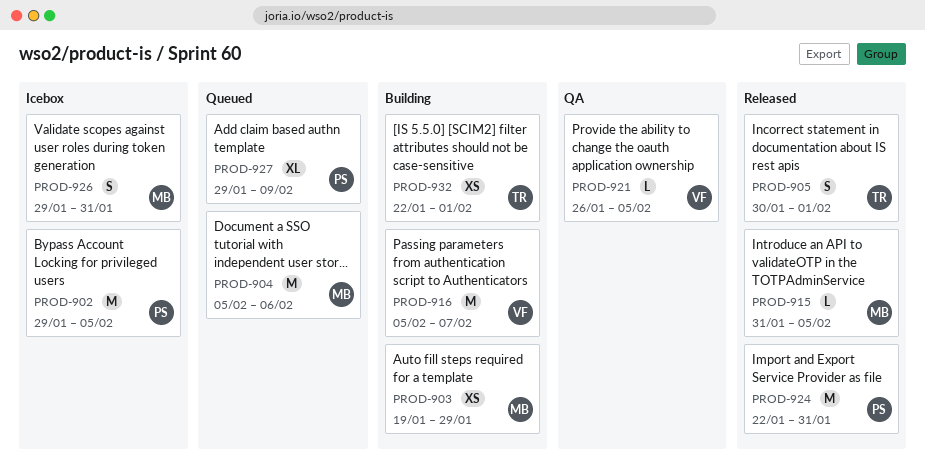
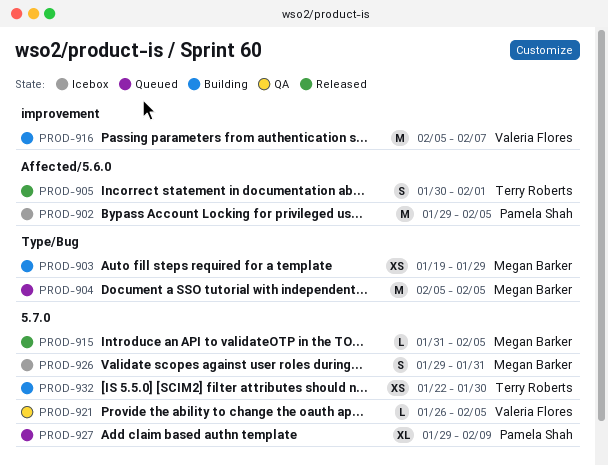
PROD-904, due: Feb 6 -> Feb 5
PROD-924: present -> none
PROD-932, due: Feb 1 -> Jan 30

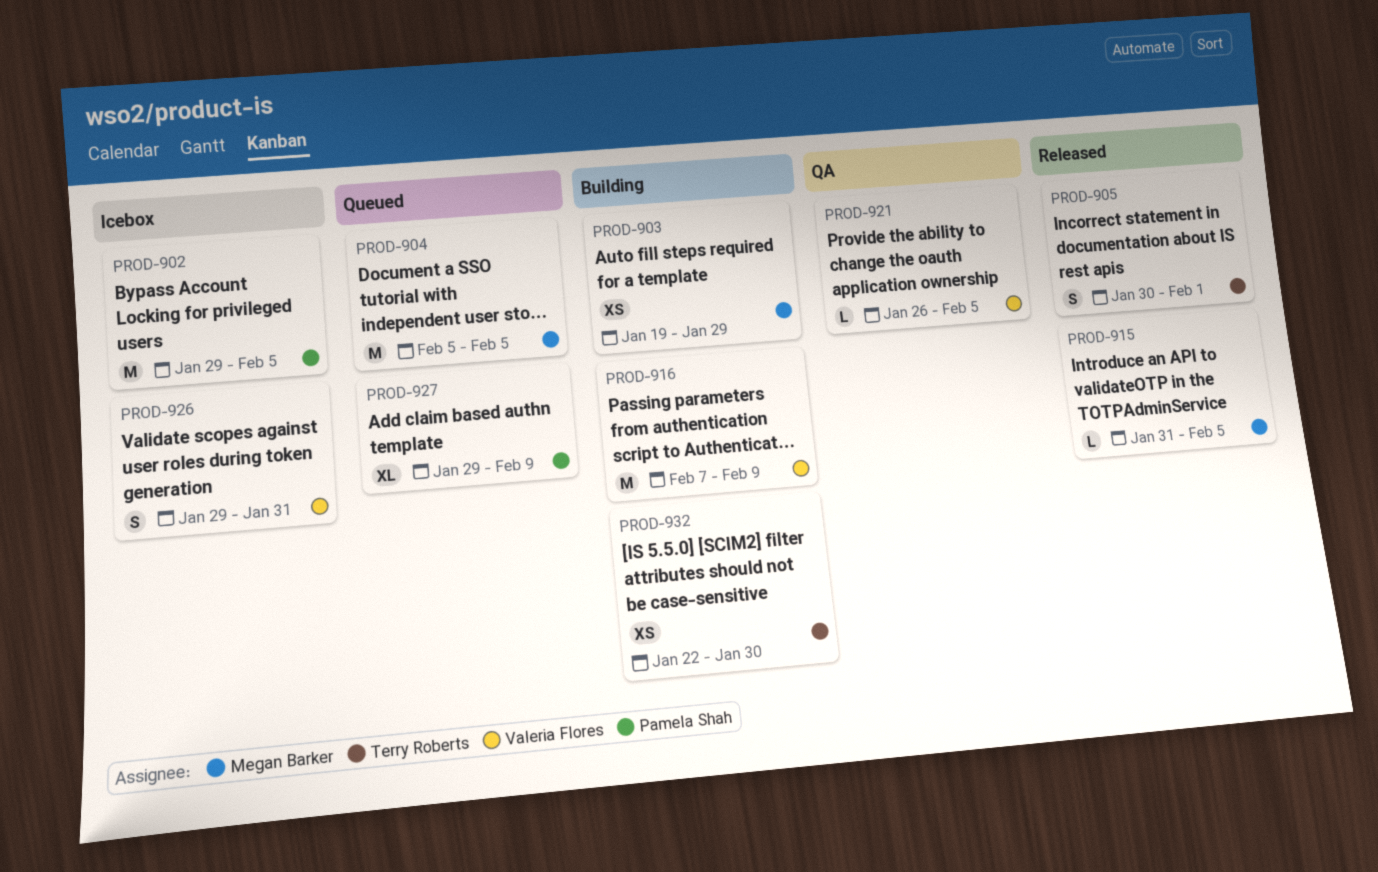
PROD-916, start: Feb 5 -> Feb 7
PROD-916, due: Feb 7 -> Feb 9
PROD-926, owner: Megan Barker -> Valeria Flores

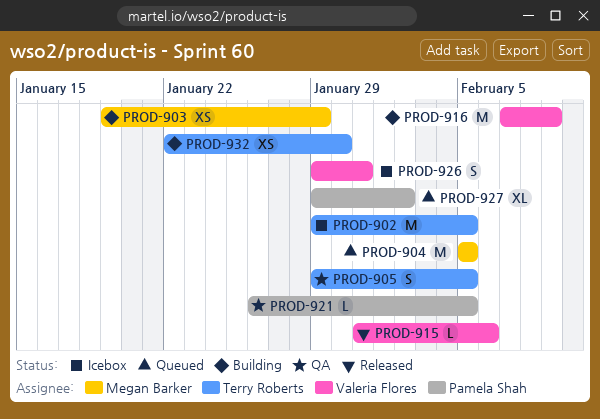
PROD-902, owner: Pamela Shah -> Terry Roberts
PROD-905, status: Released -> QA
PROD-905, start: Jan 30 -> Jan 29
PROD-905, due: Feb 1 -> Feb 5
PROD-915, owner: Megan Barker -> Valeria Flores
PROD-915, due: Feb 5 -> Feb 6
PROD-921, owner: Valeria Flores -> Pamela Shah
PROD-927, due: Feb 9 -> Feb 2

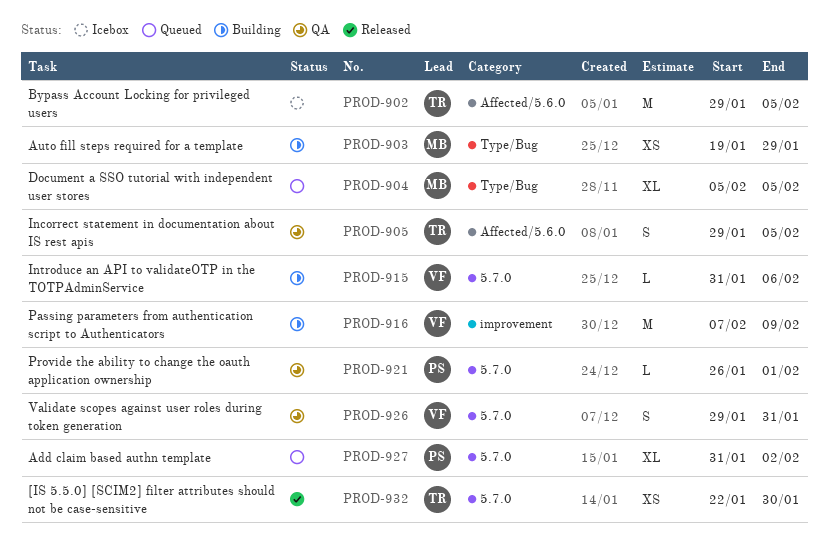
PROD-904, estimate: M -> XL
PROD-915, status: Released -> Building
PROD-921, due: Feb 5 -> Feb 1
PROD-926, status: Icebox -> QA
PROD-927, start: Jan 29 -> Jan 31
PROD-932, status: Building -> Released

